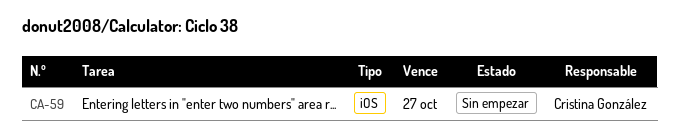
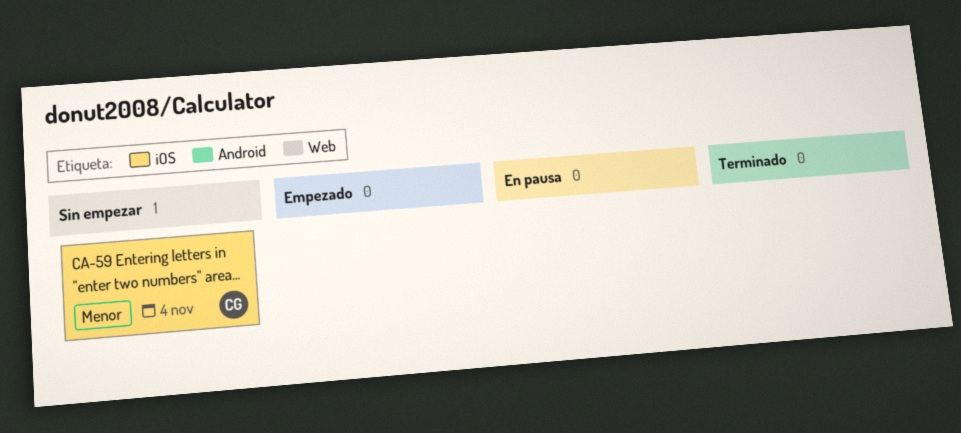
CA-59, due: Oct 27 -> Nov 4

